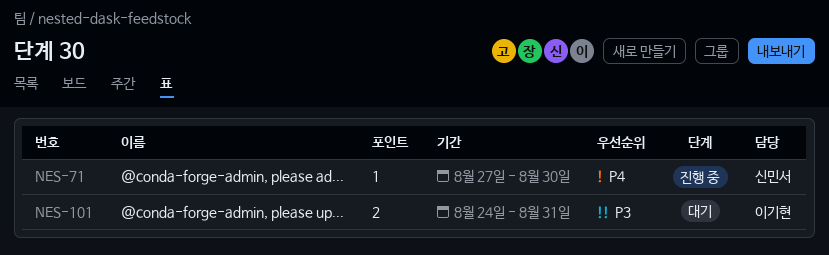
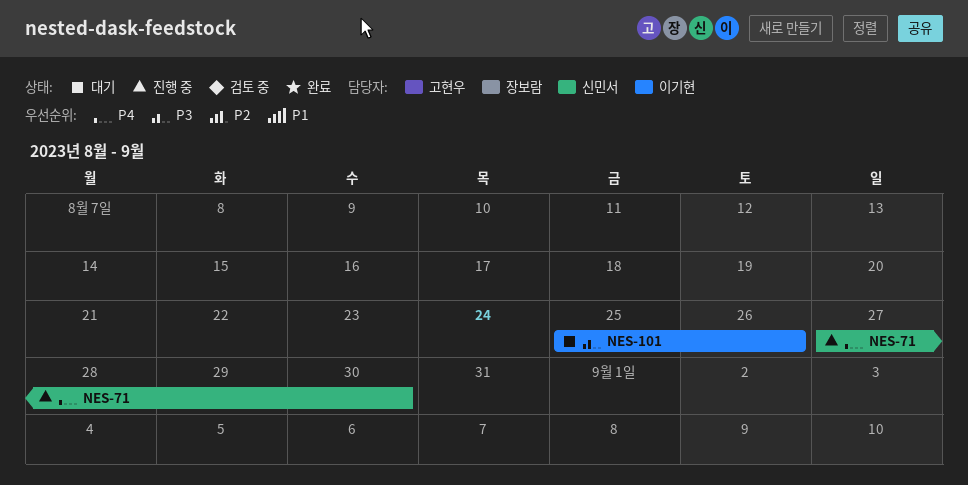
NES-101, start: Aug 24 -> Aug 25
NES-101, due: Aug 31 -> Aug 26

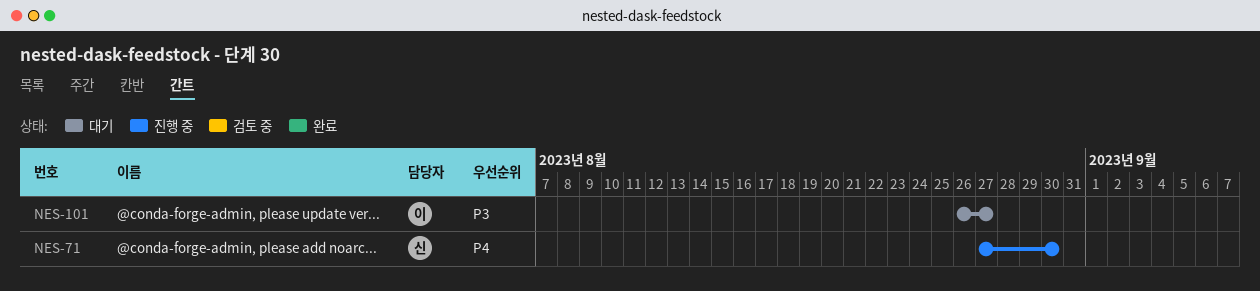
NES-101, start: Aug 25 -> Aug 26
NES-101, due: Aug 26 -> Aug 27

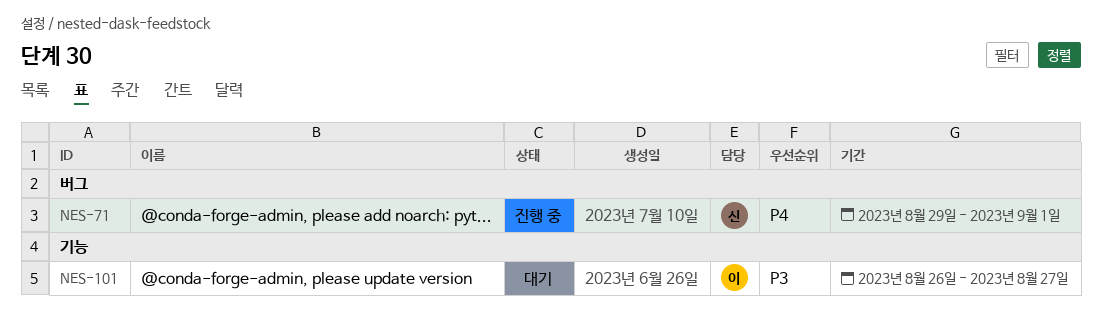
NES-71, start: Aug 27 -> Aug 29
NES-71, due: Aug 30 -> Sep 1

